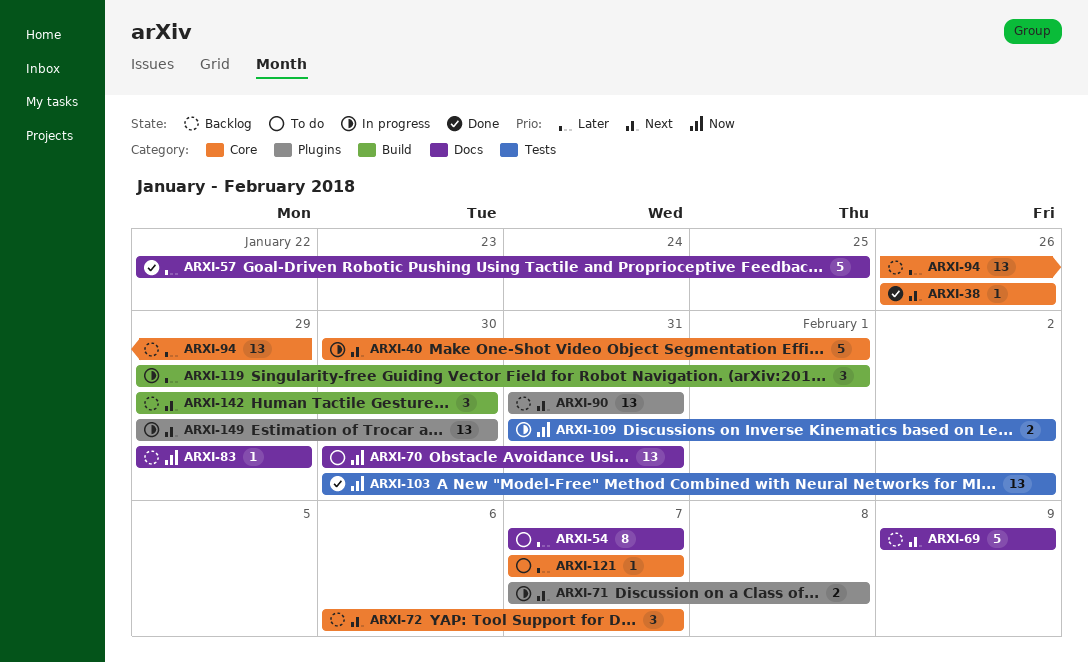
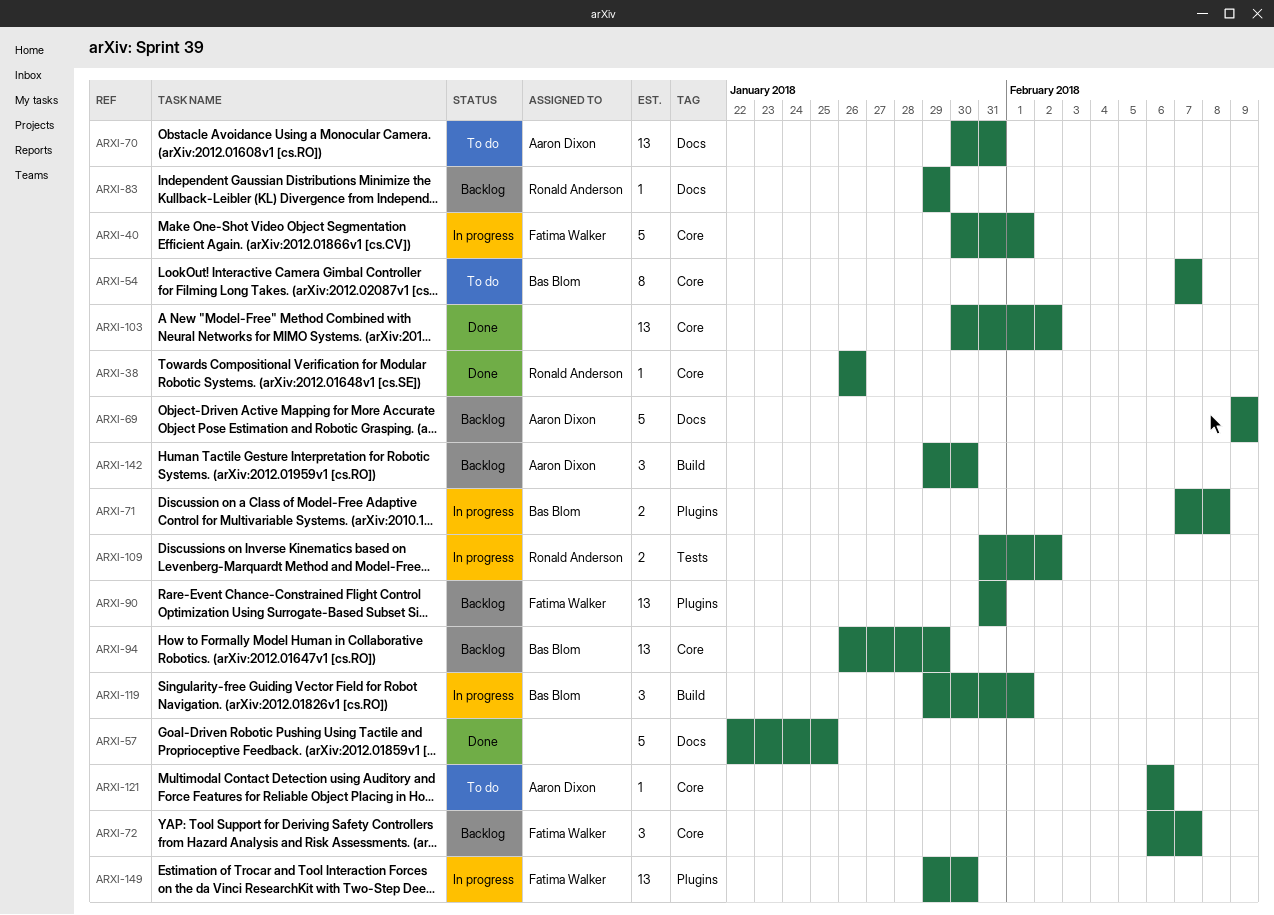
ARXI-54, label: Docs -> Core
ARXI-103, label: Tests -> Core
ARXI-121, start: Feb 7 -> Feb 6
ARXI-121, due: Feb 7 -> Feb 6

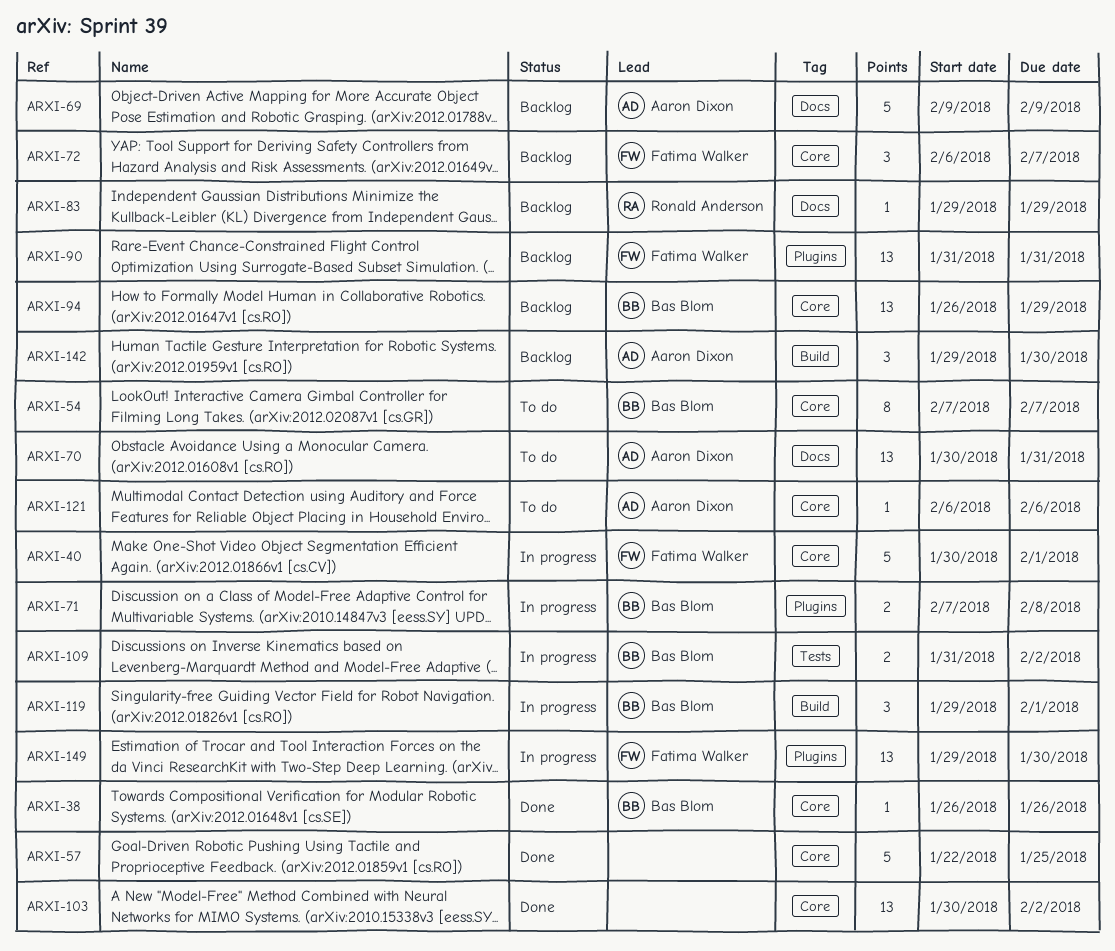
ARXI-38, owner: Ronald Anderson -> Bas Blom
ARXI-57, label: Docs -> Core
ARXI-109, owner: Ronald Anderson -> Bas Blom

